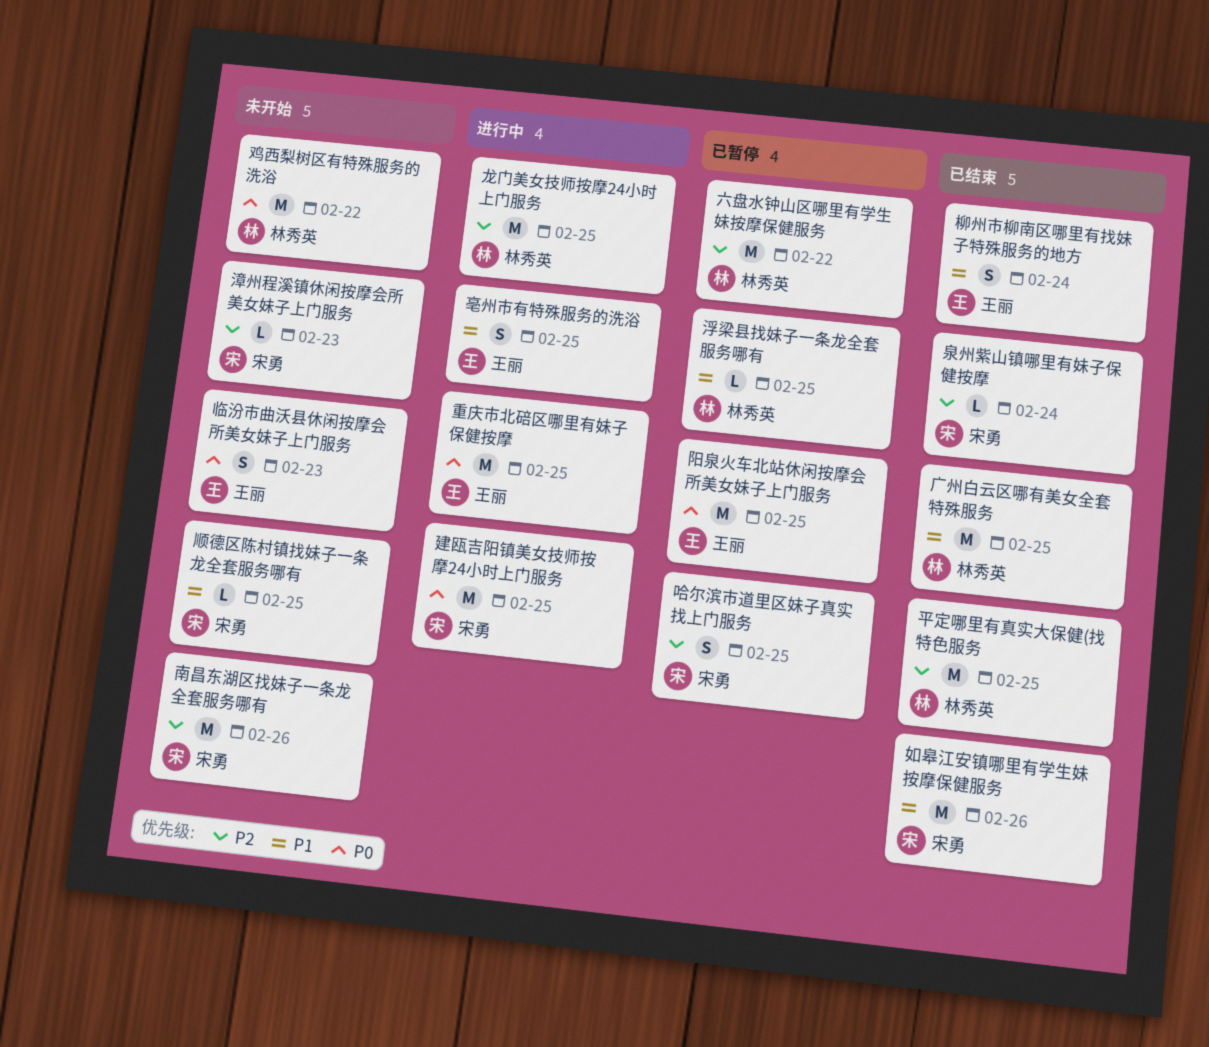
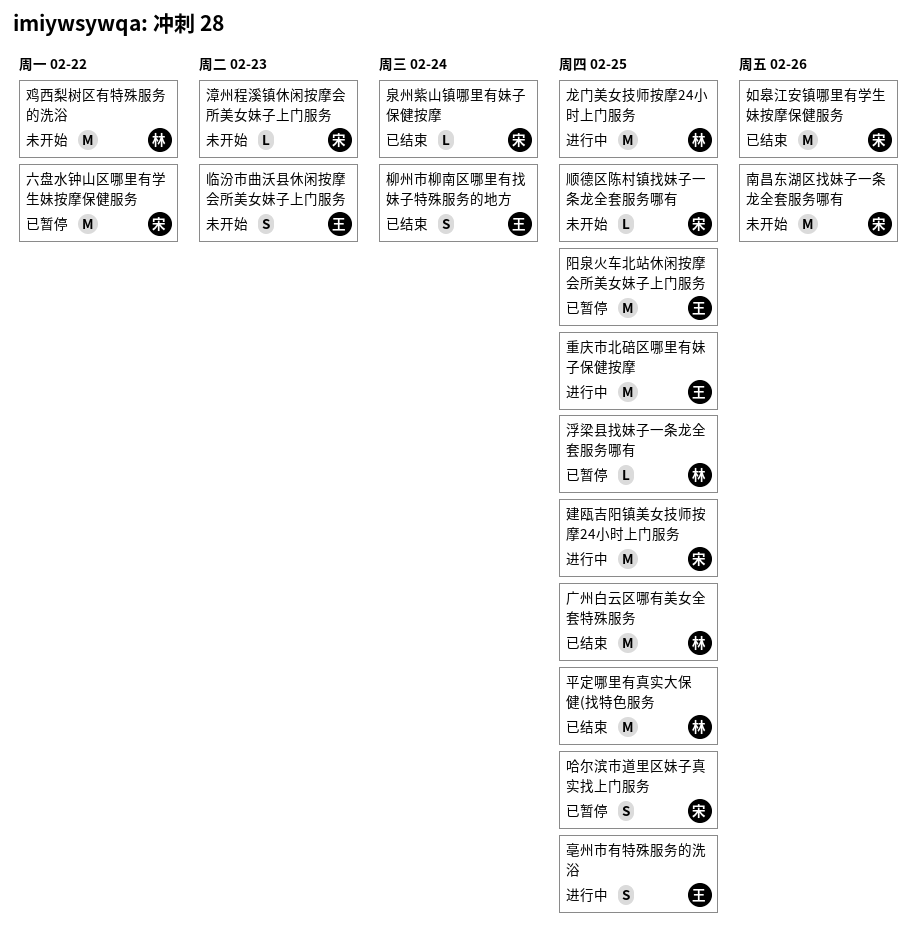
六盘水钟山区哪里有学生妹按摩保健服务, owner: 林秀英 -> 宋勇

